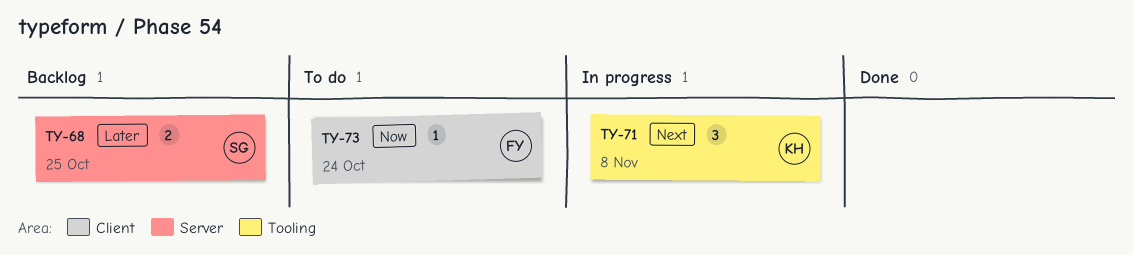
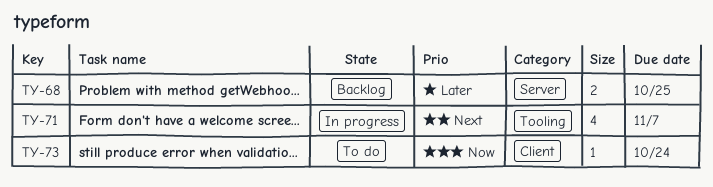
TY-71, estimate: 3 -> 4
TY-71, due: Nov 8 -> Nov 7

